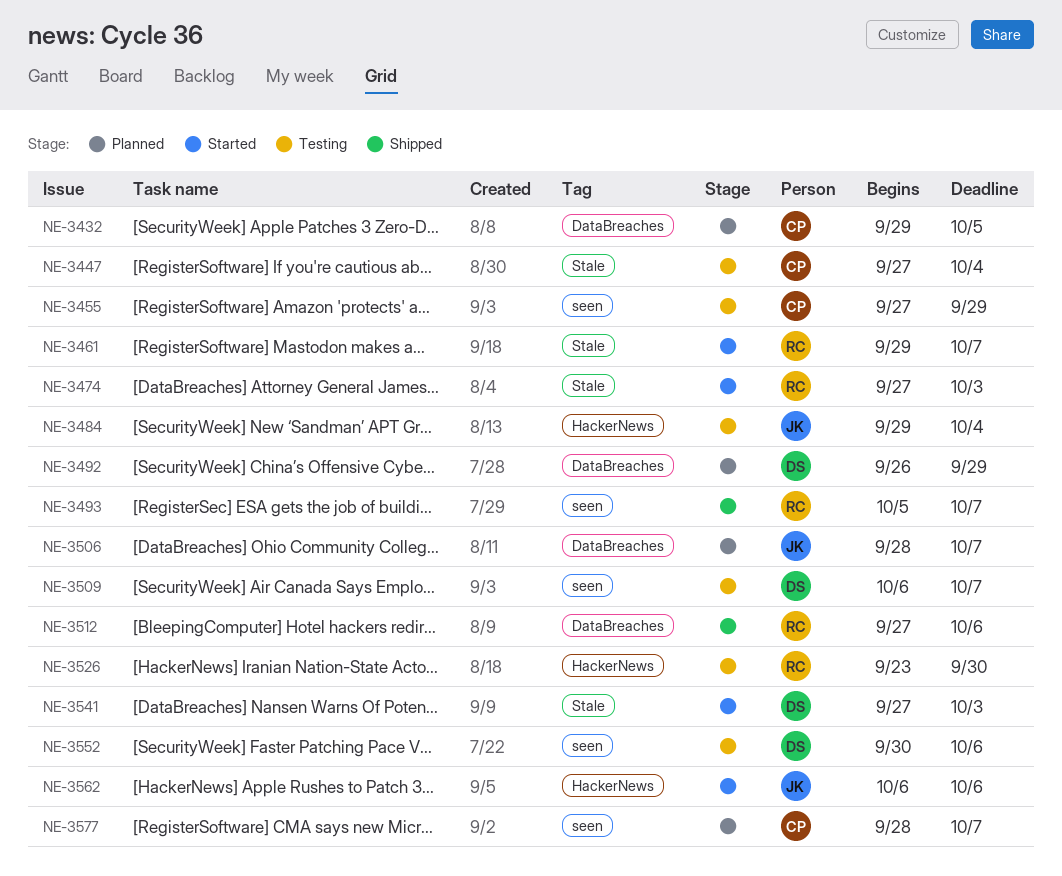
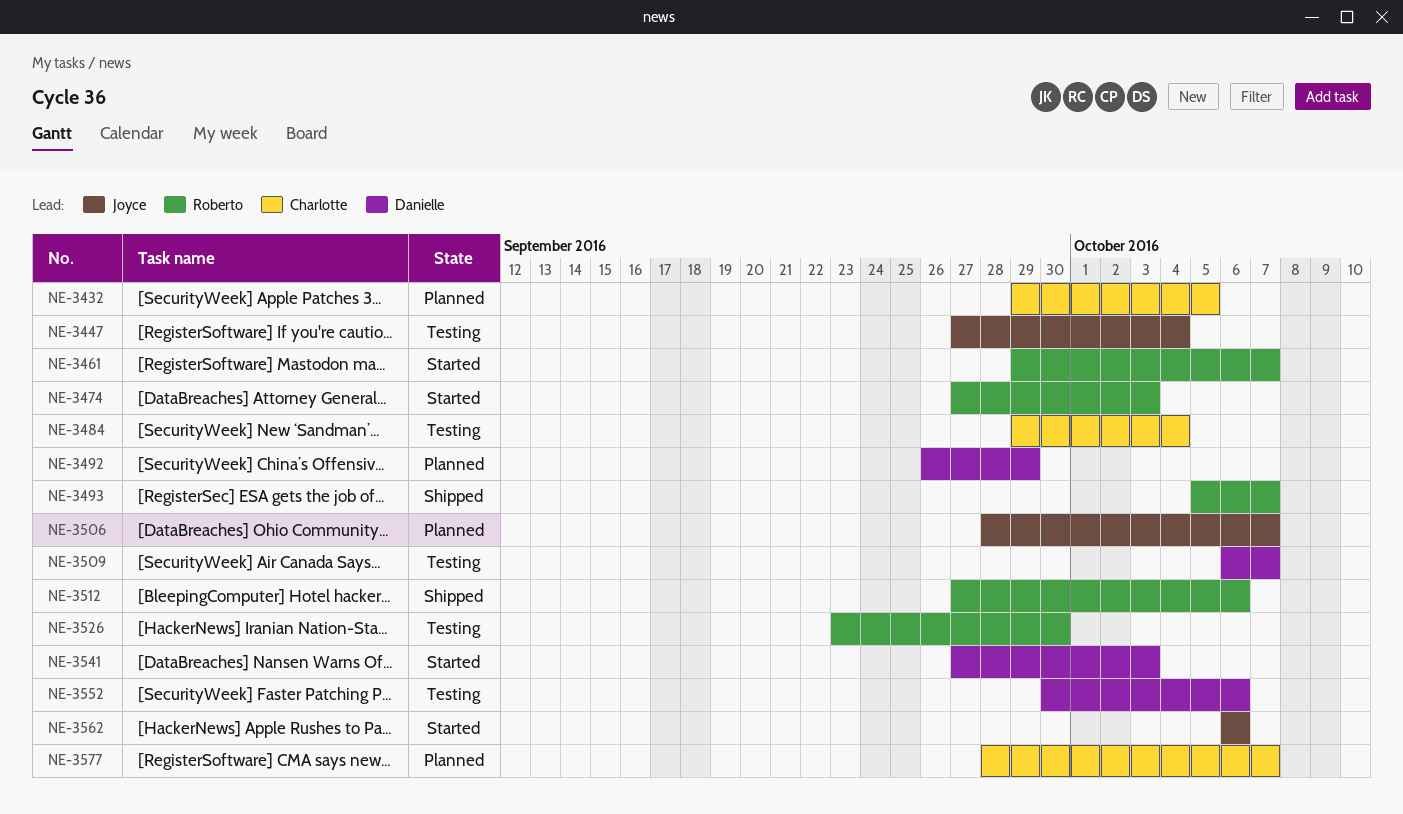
NE-3447, owner: Charlotte -> Joyce
NE-3455: present -> none
NE-3484, owner: Joyce -> Charlotte

